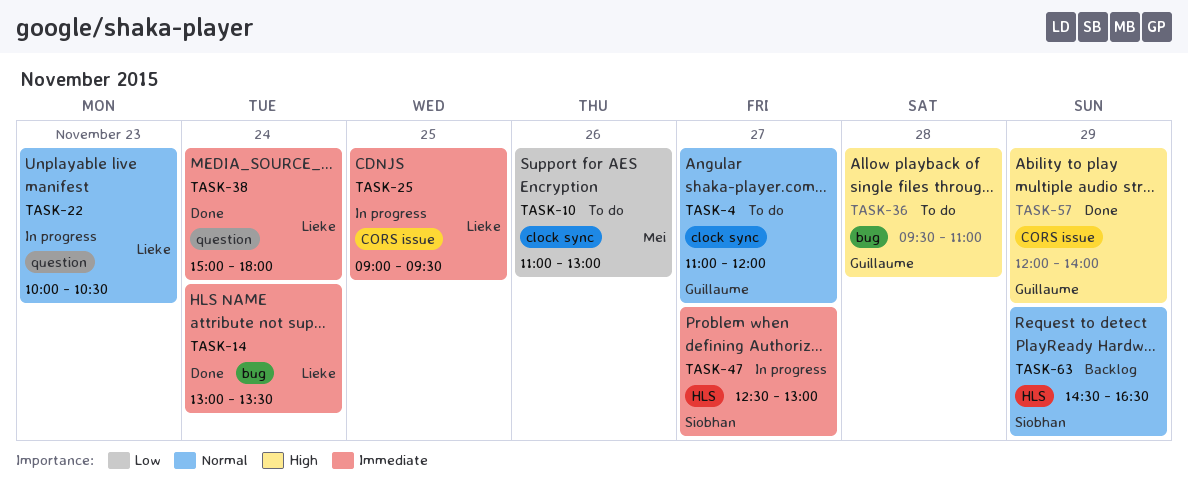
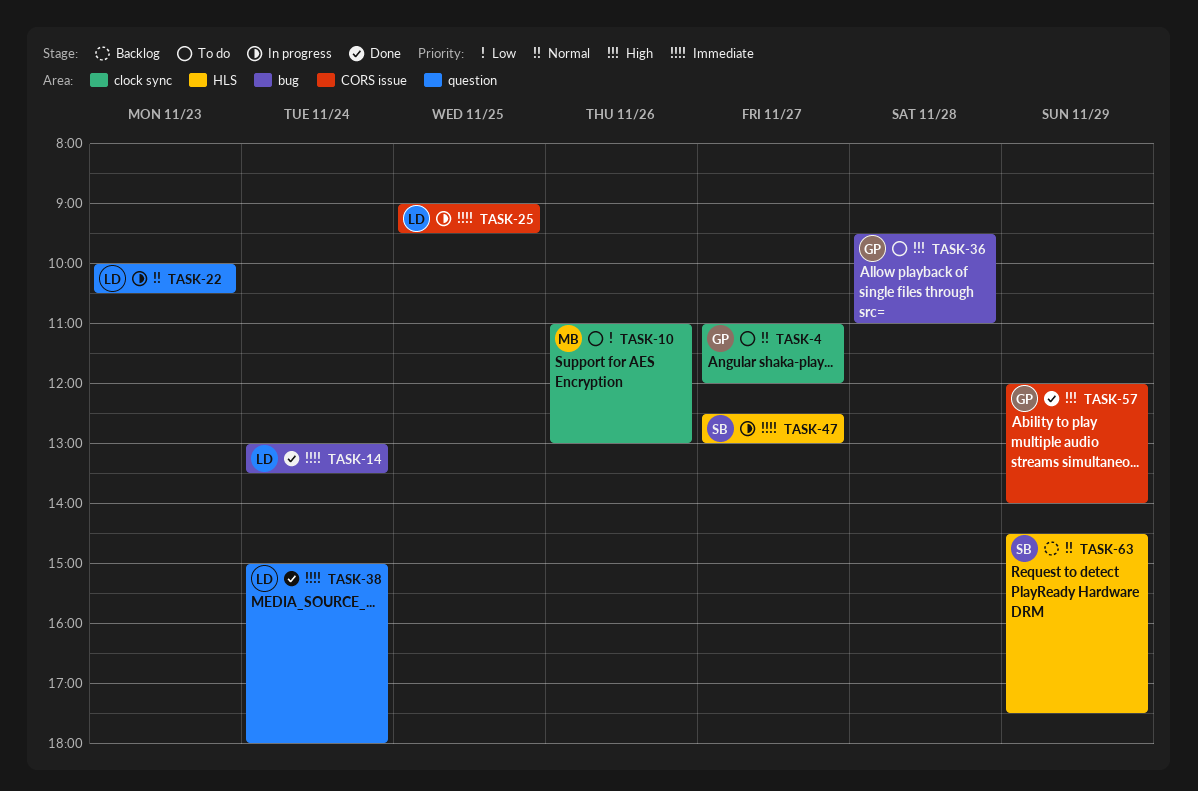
TASK-63, ends: 16:30 -> 17:30

